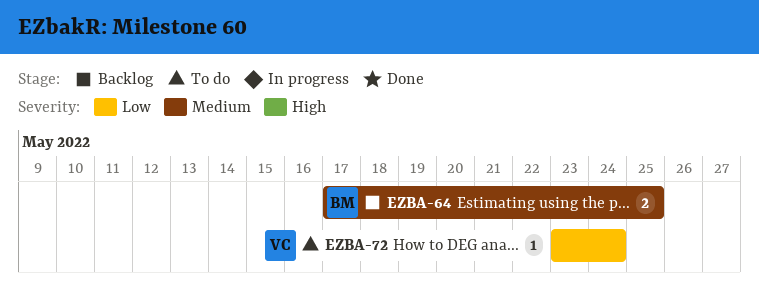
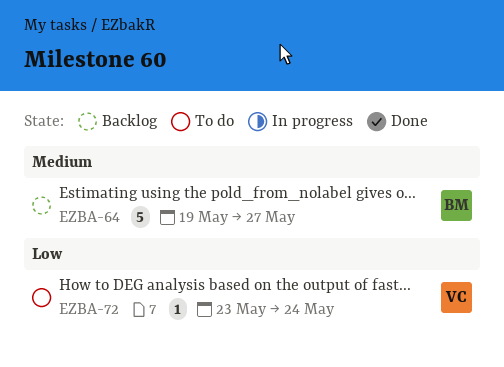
EZBA-64, estimate: 2 -> 5
EZBA-64, start: May 17 -> May 19
EZBA-64, due: May 25 -> May 27

